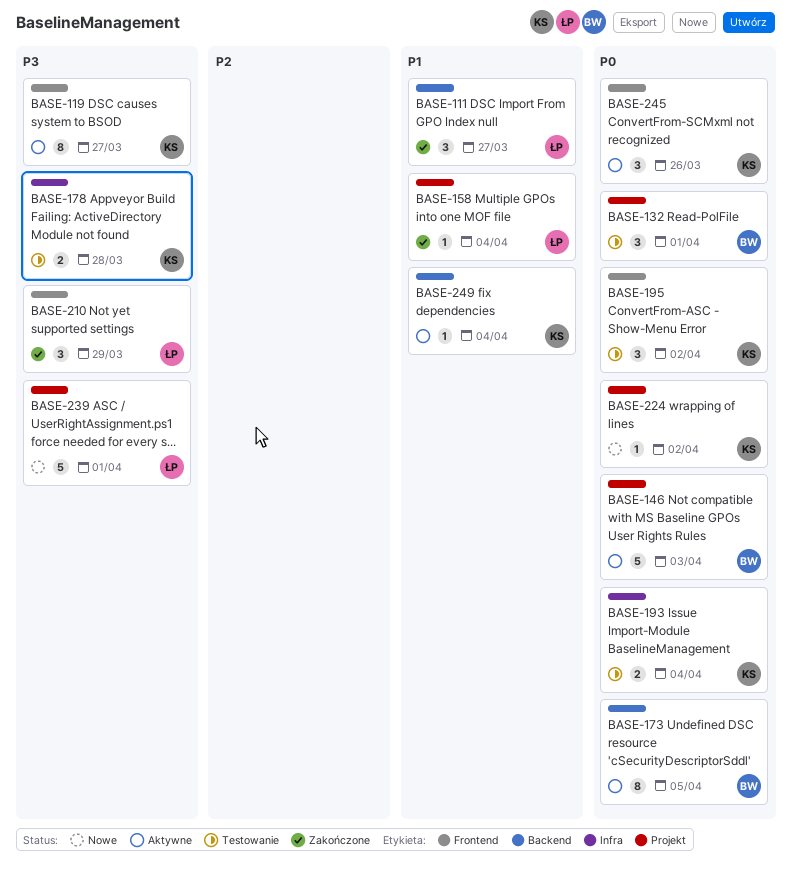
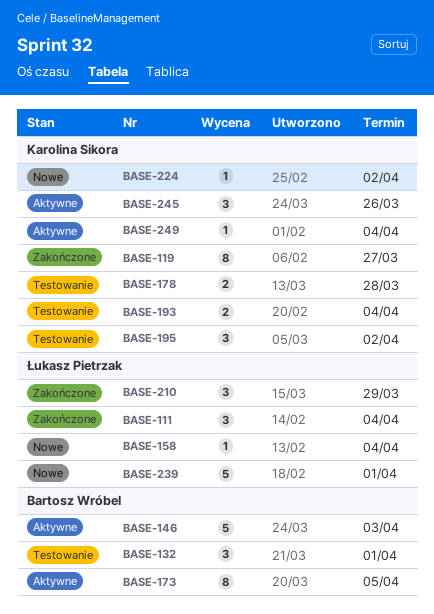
BASE-111, due: Mar 27 -> Apr 4
BASE-119, status: Aktywne -> Zakończone
BASE-158, status: Zakończone -> Nowe

